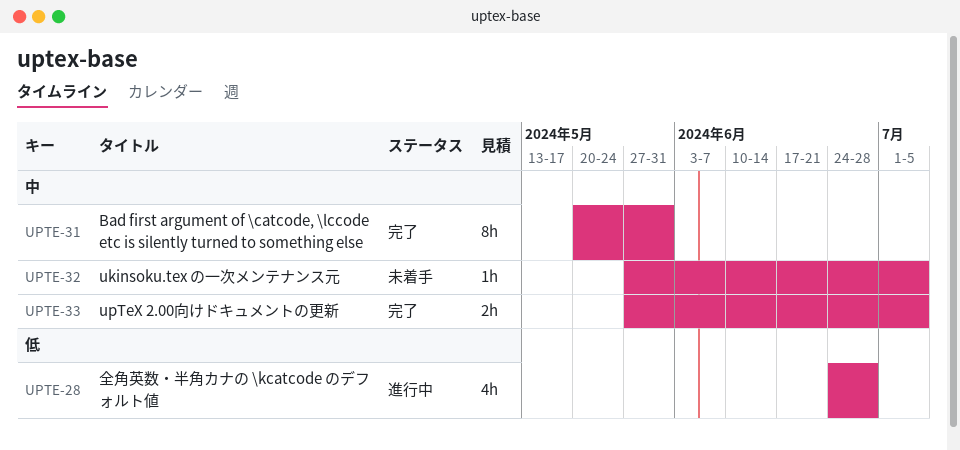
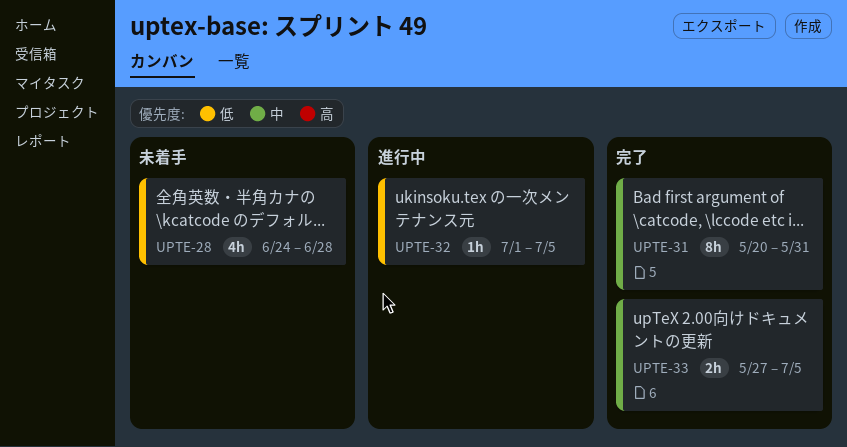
UPTE-28, status: 進行中 -> 未着手
UPTE-32, status: 未着手 -> 進行中
UPTE-32, priority: 中 -> 低
UPTE-32, start: May 27 -> Jul 1

